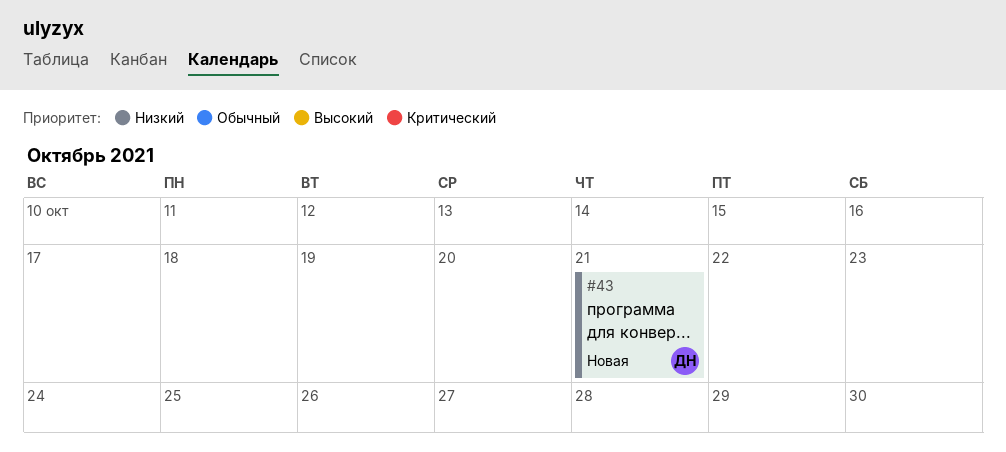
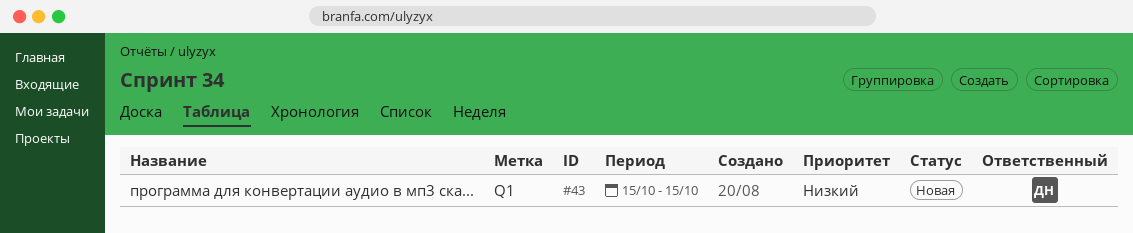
#43, due: Oct 21 -> Oct 15

